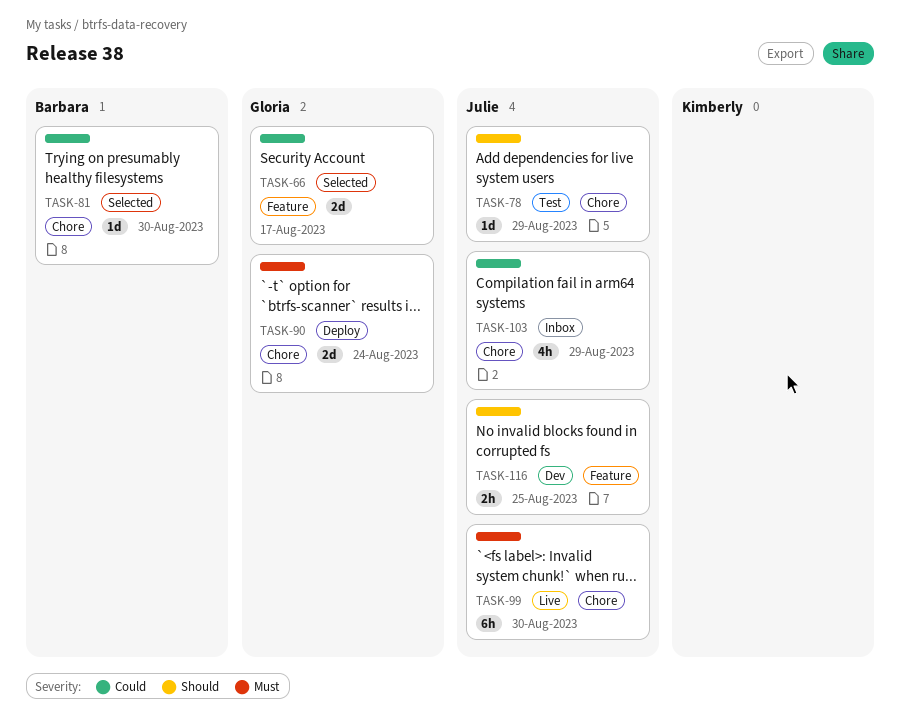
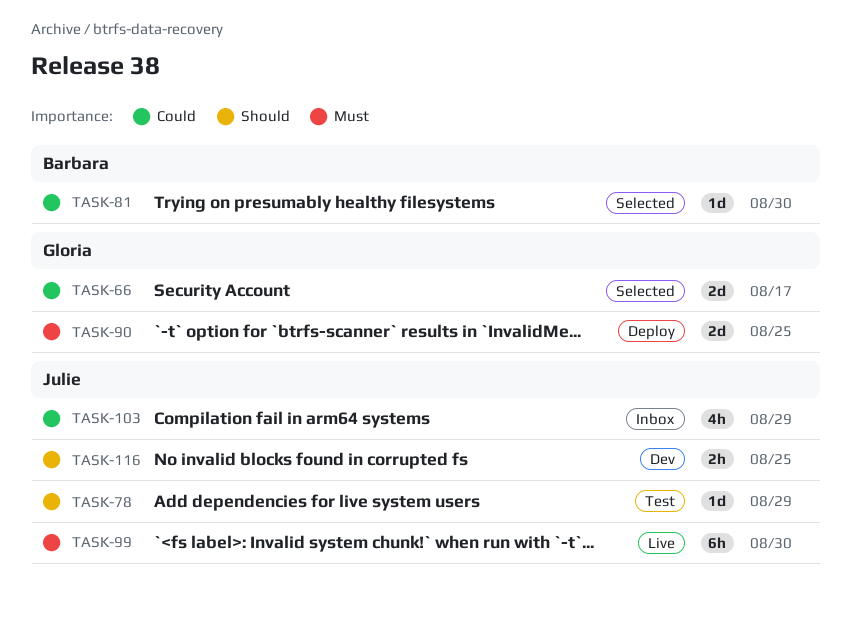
TASK-90, due: Aug 24 -> Aug 25

